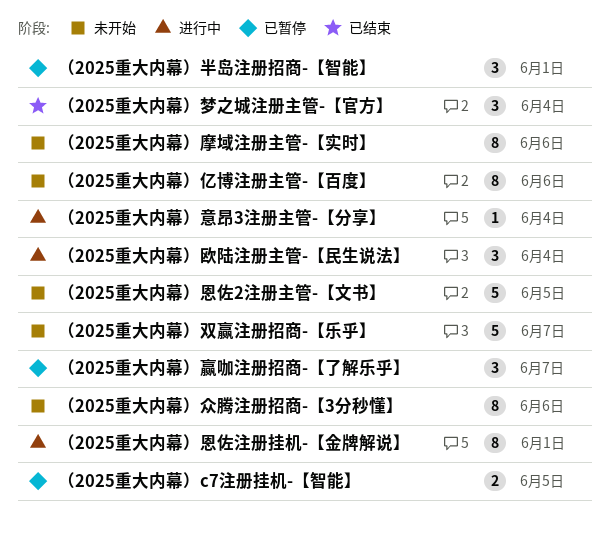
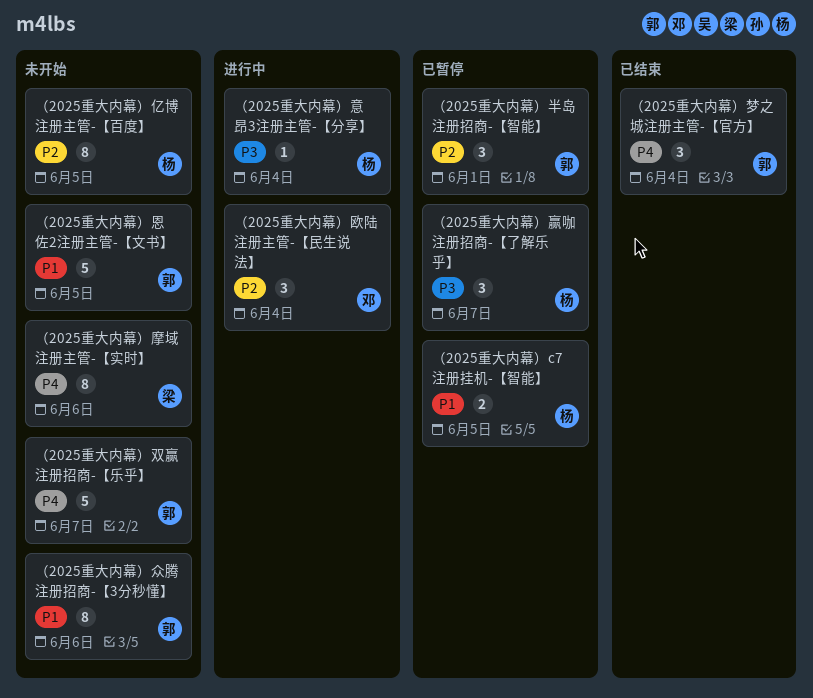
（2025重大内幕）亿博注册主管-【百度】, due: Jun 6 -> Jun 5
（2025重大内幕）恩佐注册挂机-【金牌解说】: present -> none

